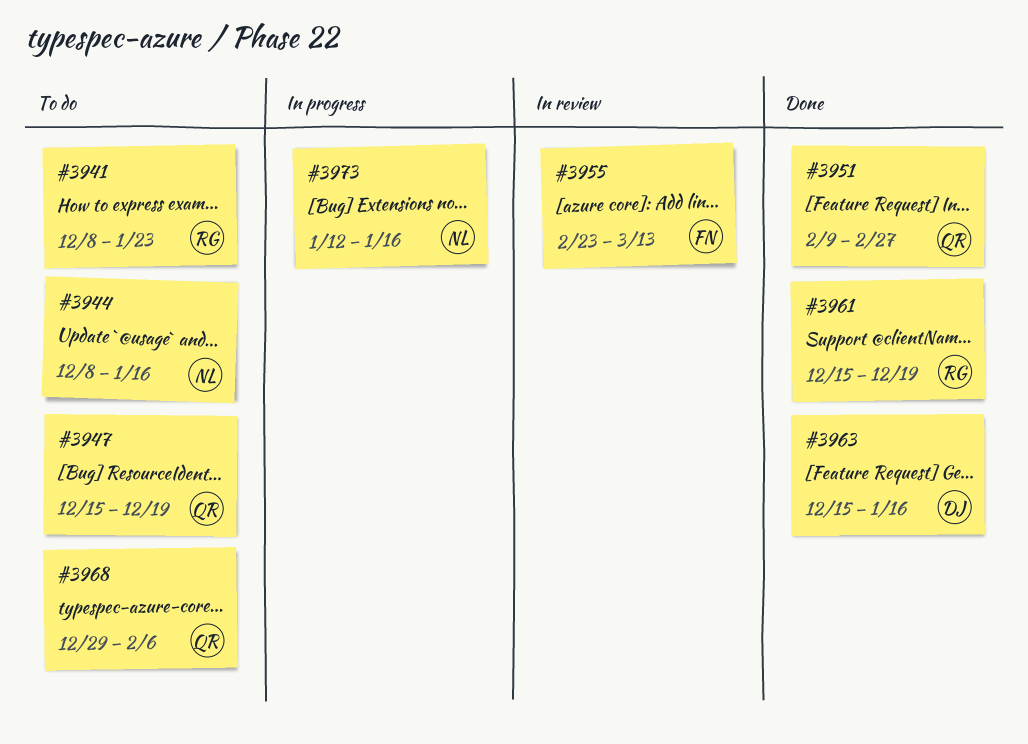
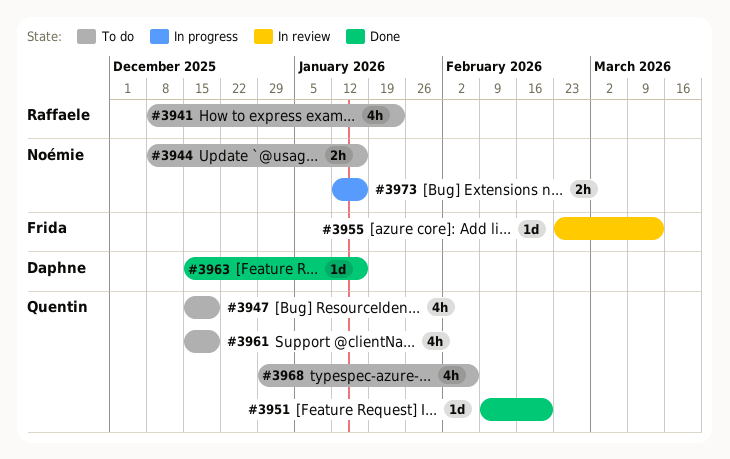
#3951, due: Feb 27 -> Feb 20
#3961, status: Done -> To do
#3961, owner: Raffaele -> Quentin

